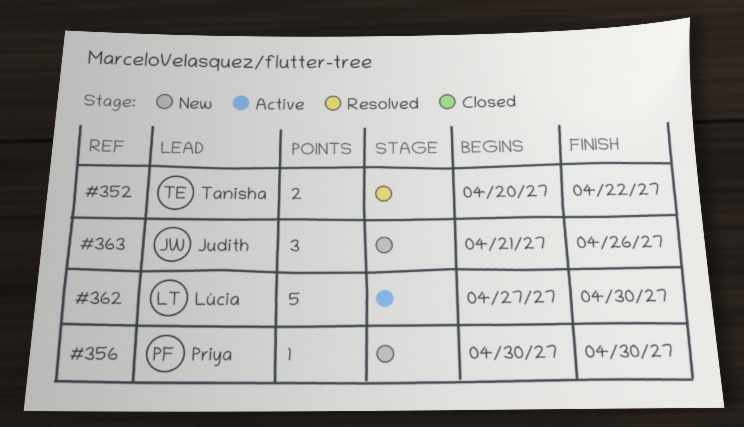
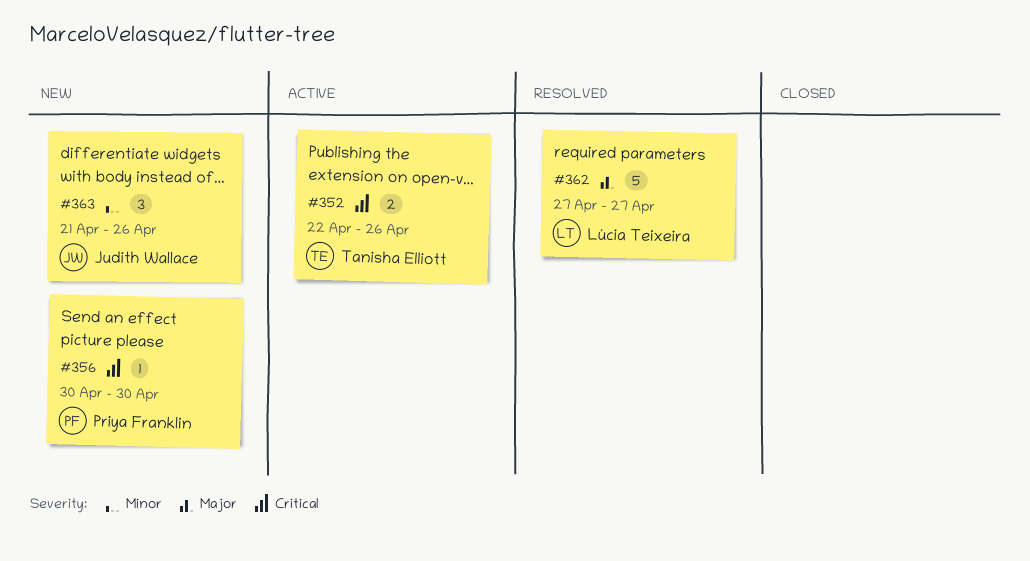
#352, status: Resolved -> Active
#352, start: Apr 20 -> Apr 22
#352, due: Apr 22 -> Apr 26
#362, status: Active -> Resolved
#362, due: Apr 30 -> Apr 27

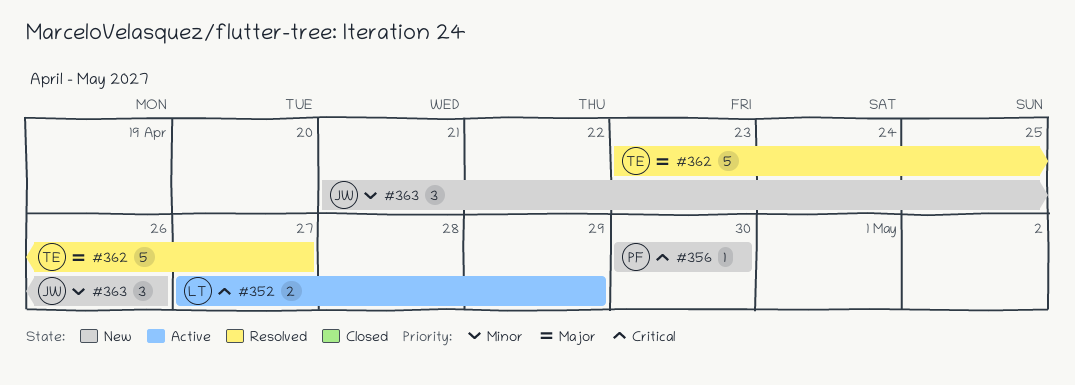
#352, owner: Tanisha Elliott -> Lúcia Teixeira
#352, start: Apr 22 -> Apr 27
#352, due: Apr 26 -> Apr 29
#362, owner: Lúcia Teixeira -> Tanisha Elliott
#362, start: Apr 27 -> Apr 23

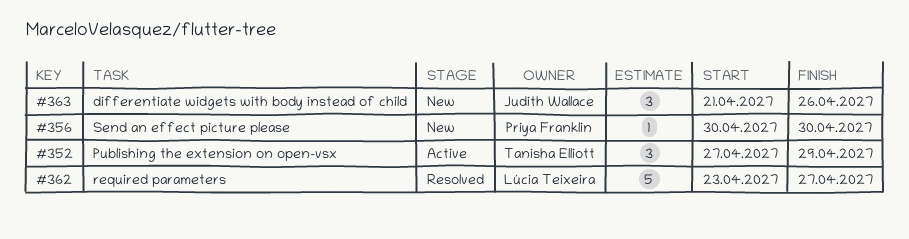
#352, owner: Lúcia Teixeira -> Tanisha Elliott
#352, estimate: 2 -> 3
#362, owner: Tanisha Elliott -> Lúcia Teixeira

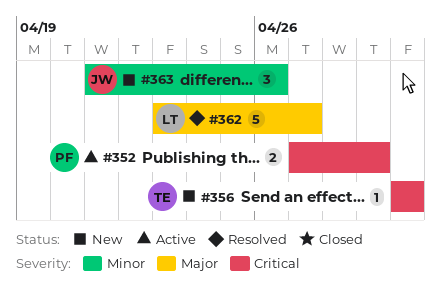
#352, owner: Tanisha Elliott -> Priya Franklin
#352, estimate: 3 -> 2
#356, owner: Priya Franklin -> Tanisha Elliott

